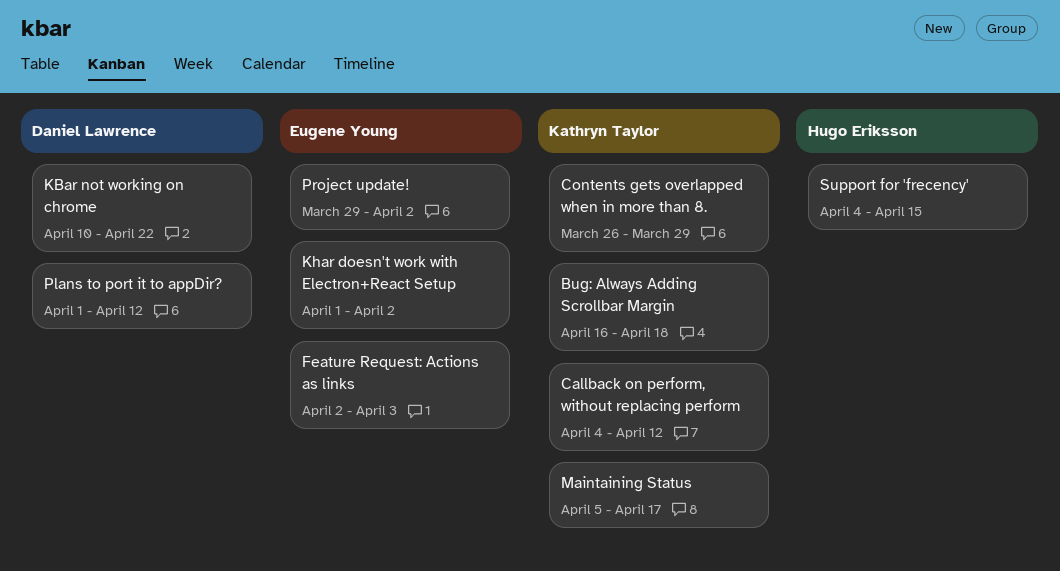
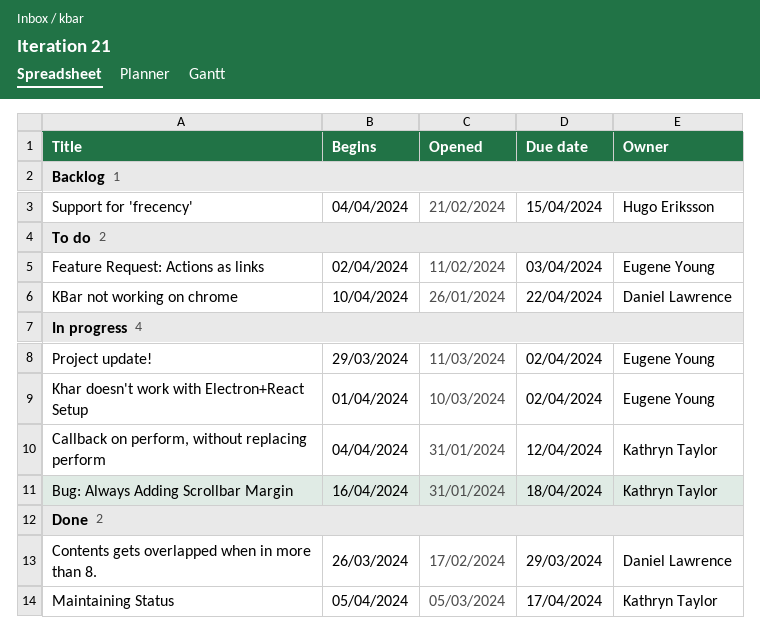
Contents gets overlapped when in more than 8., owner: Kathryn Taylor -> Daniel Lawrence
Plans to port it to appDir?: present -> none

